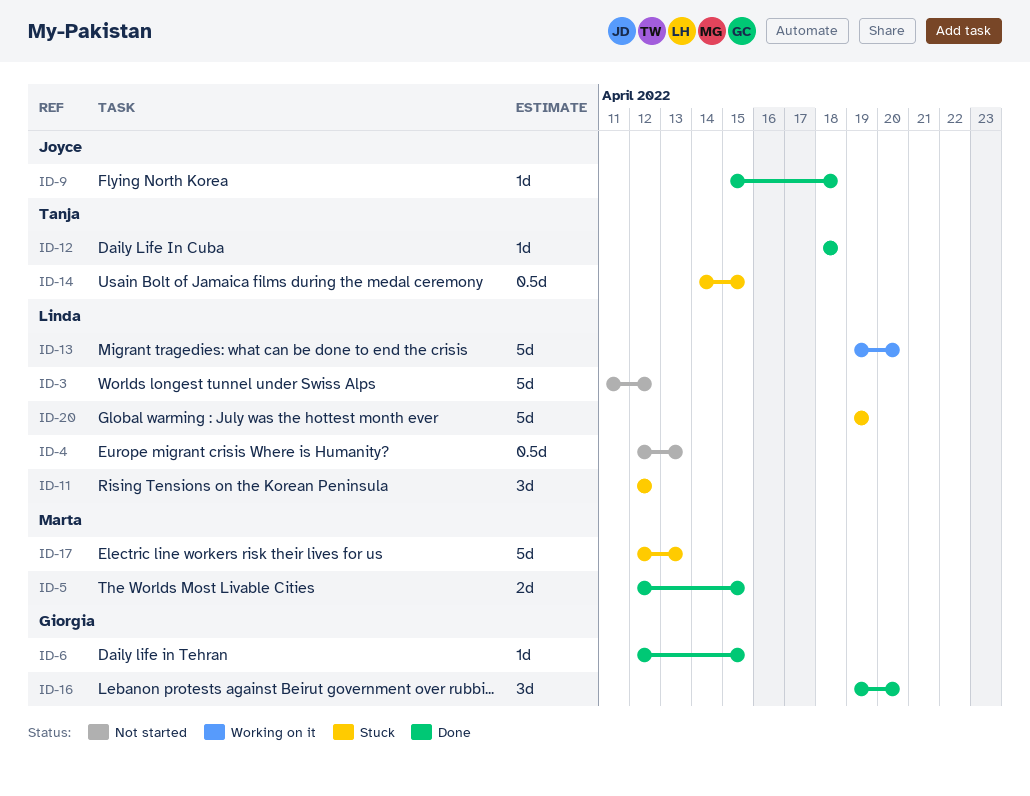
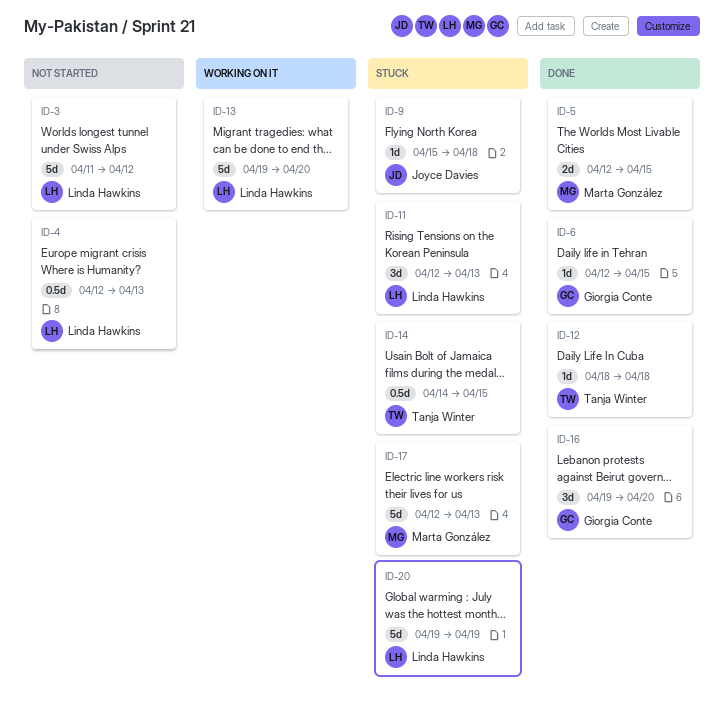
ID-9, status: Done -> Stuck
ID-11, due: Apr 12 -> Apr 13

